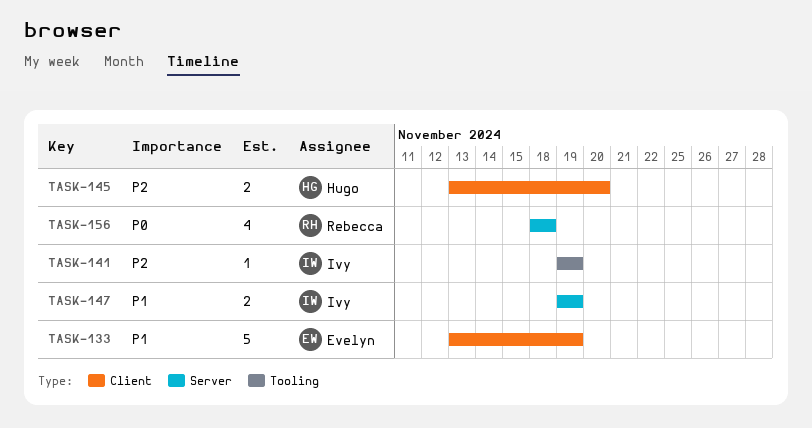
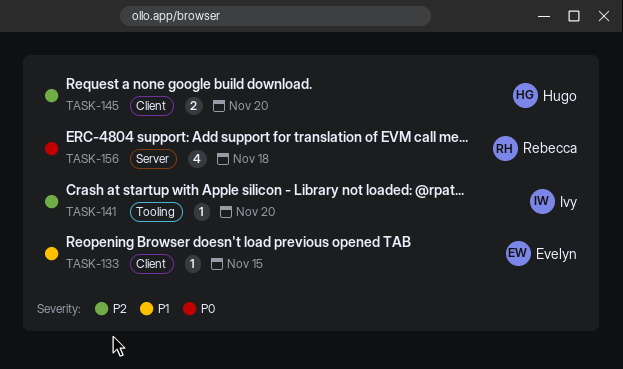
TASK-133, estimate: 5 -> 1
TASK-133, due: Nov 19 -> Nov 15
TASK-141, due: Nov 19 -> Nov 20
TASK-147: present -> none

